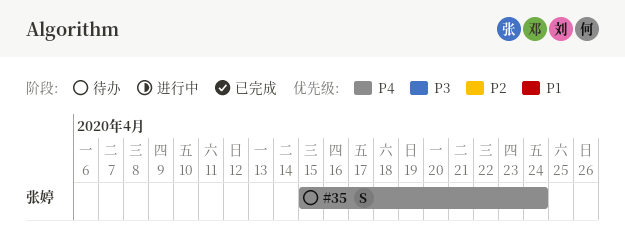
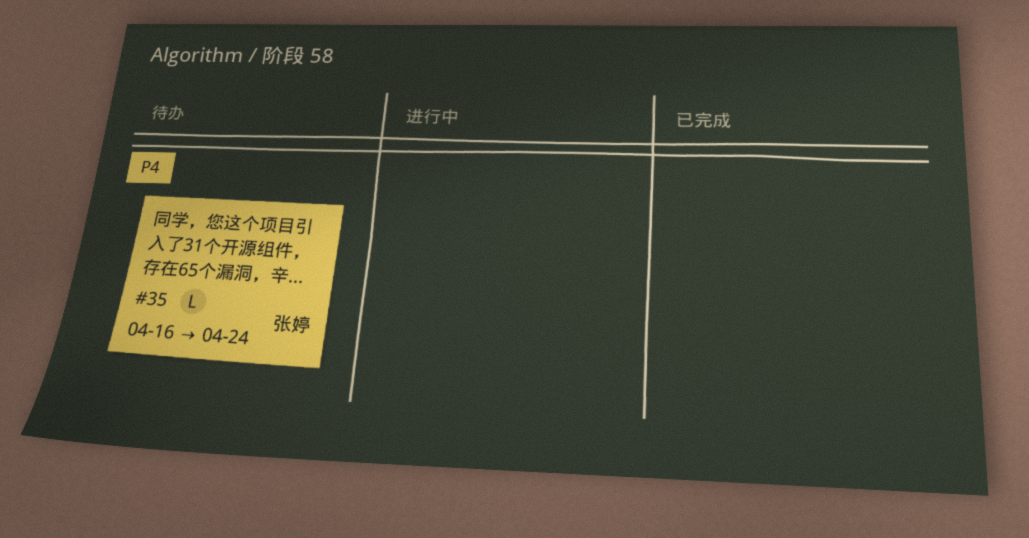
#35, estimate: S -> L
#35, start: Apr 15 -> Apr 16

